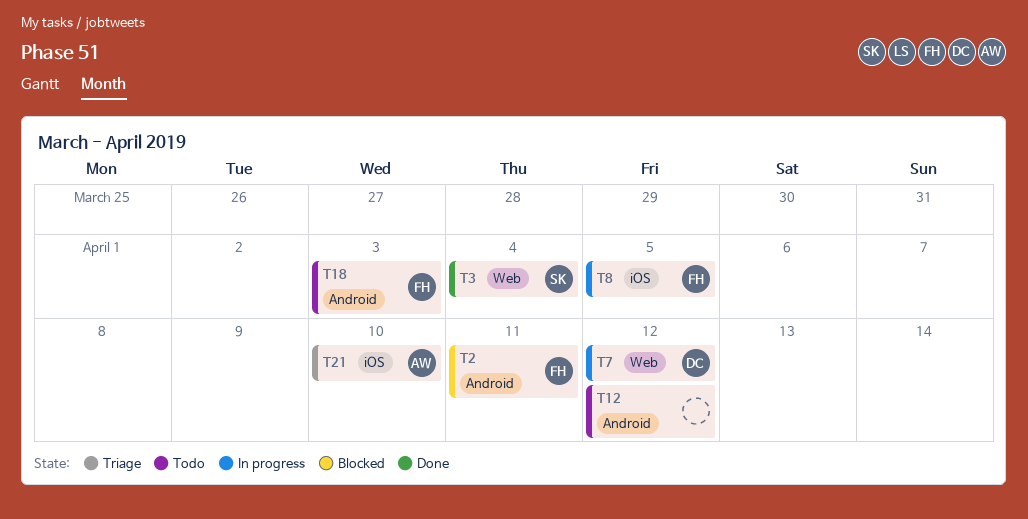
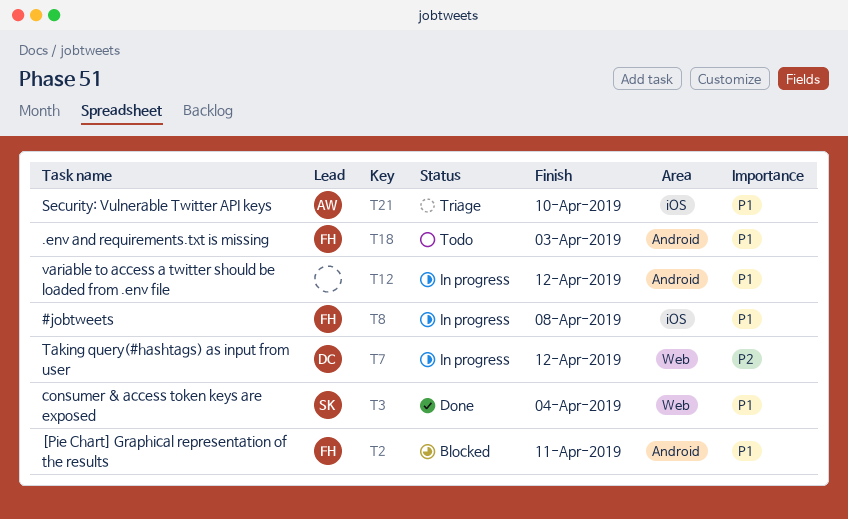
T8, due: Apr 5 -> Apr 8
T12, status: Todo -> In progress

